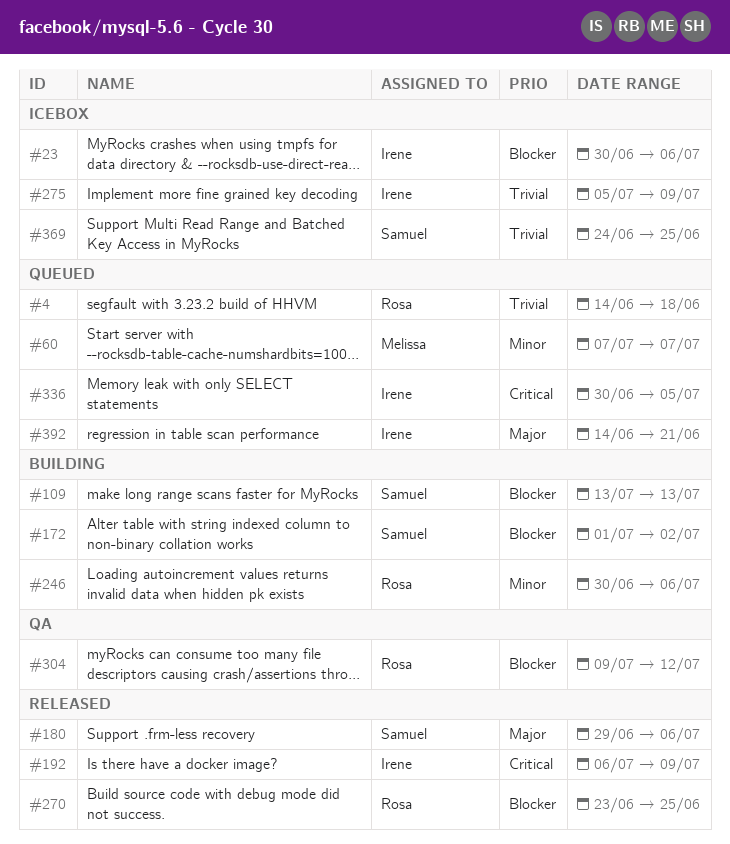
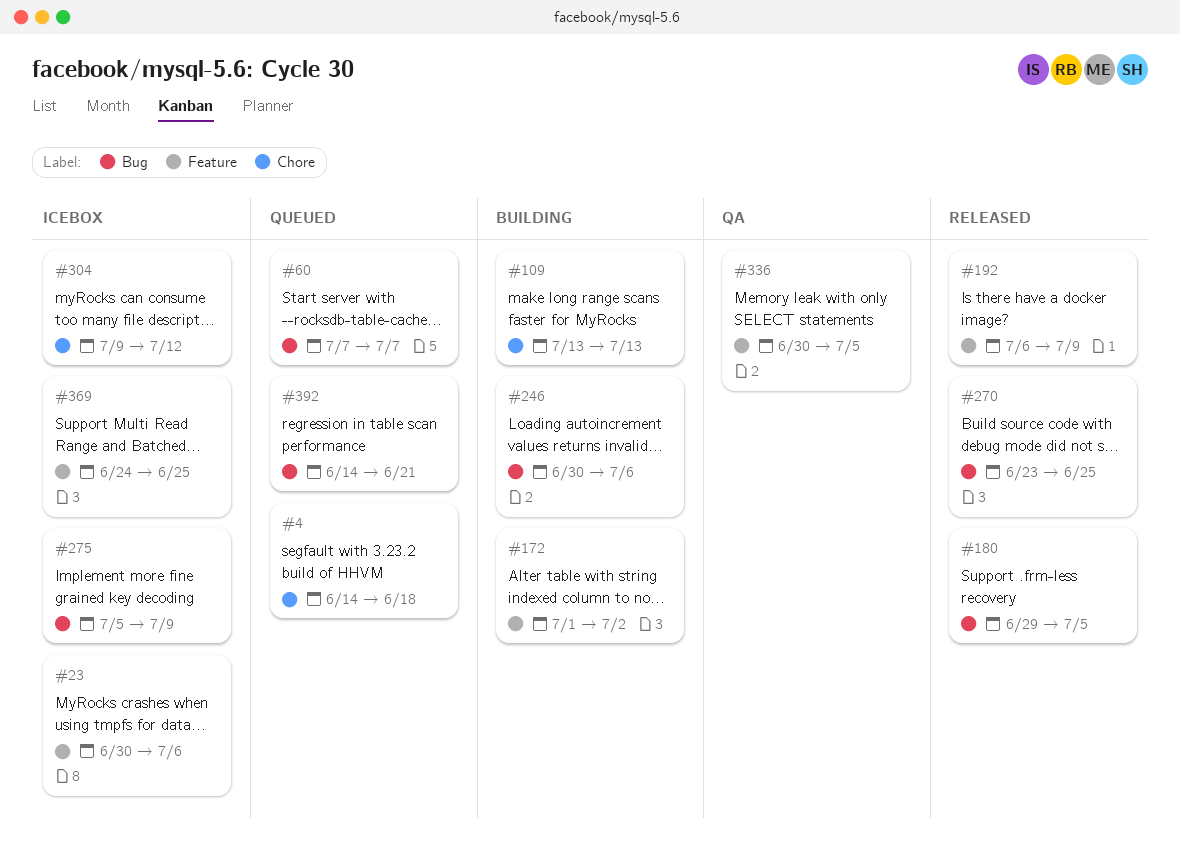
#180, due: Jul 6 -> Jul 5
#304, status: QA -> Icebox
#336, status: Queued -> QA

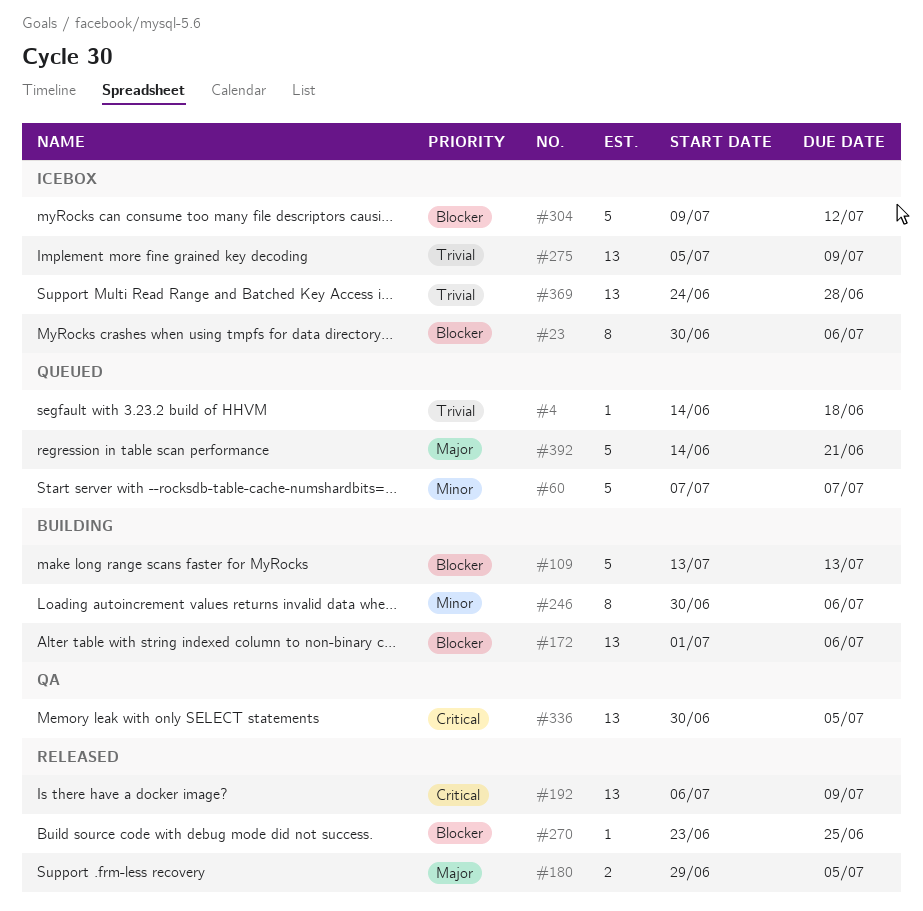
#172, due: Jul 2 -> Jul 6
#369, due: Jun 25 -> Jun 28

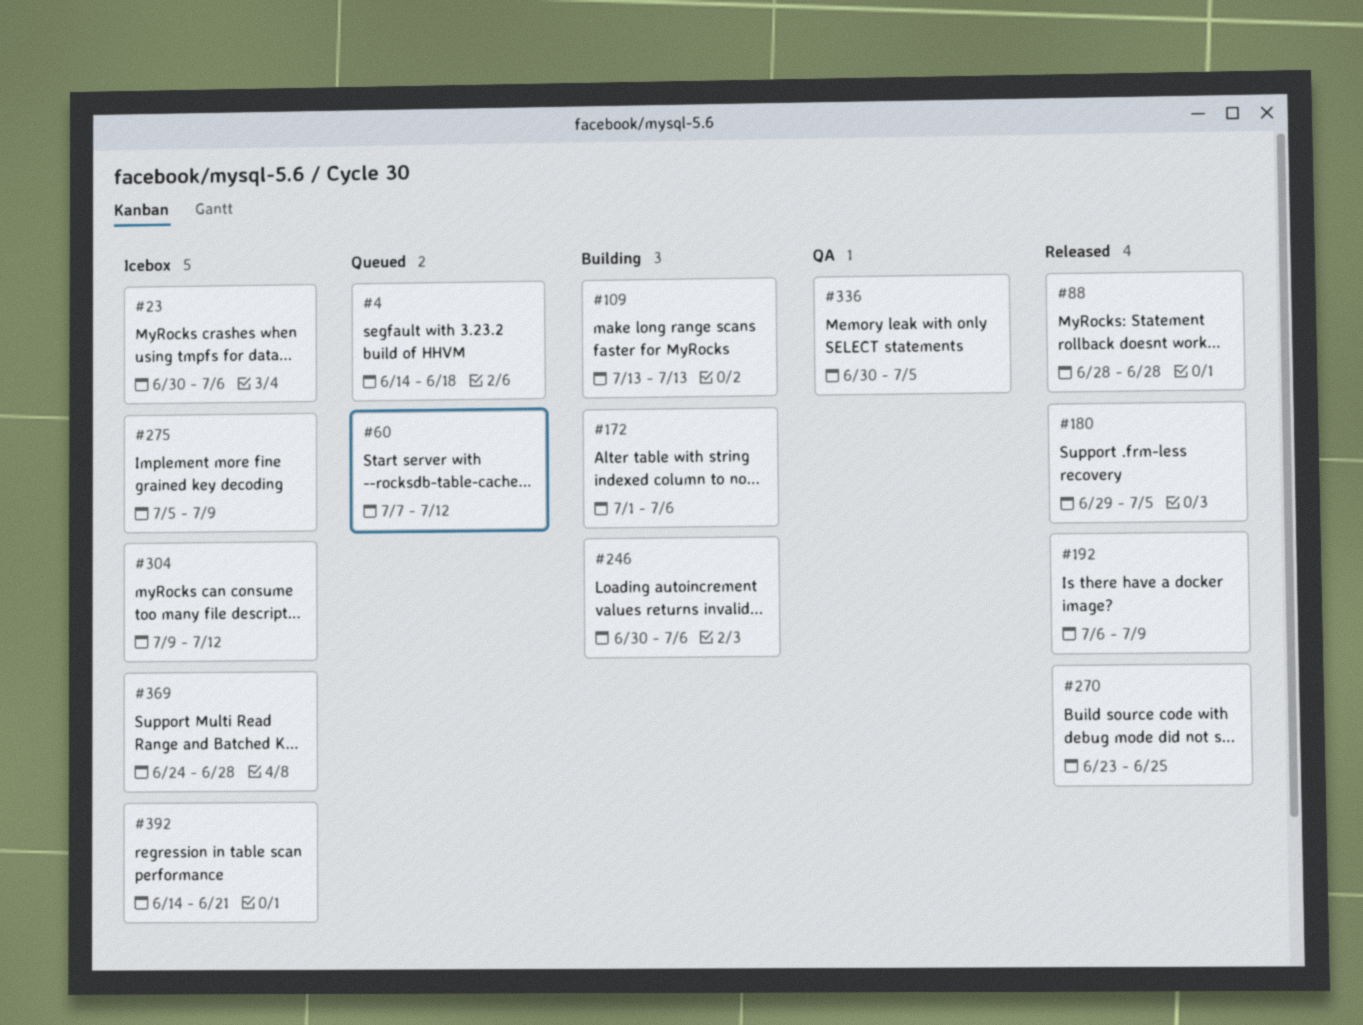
#60, due: Jul 7 -> Jul 12
#88: none -> present
#392, status: Queued -> Icebox

